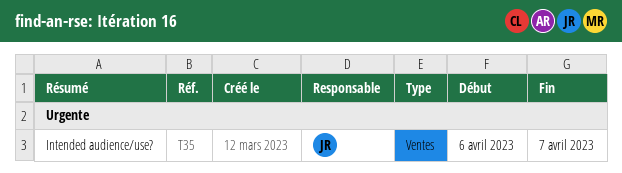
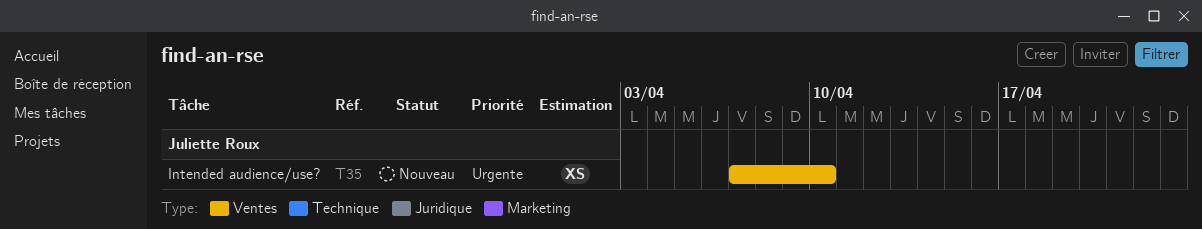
T35, start: Apr 6 -> Apr 7
T35, due: Apr 7 -> Apr 10

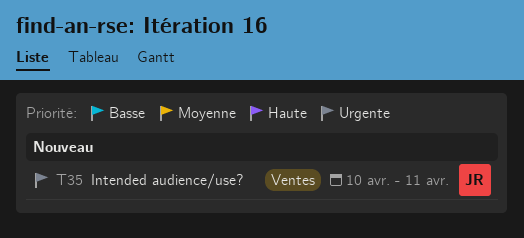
T35, start: Apr 7 -> Apr 10
T35, due: Apr 10 -> Apr 11

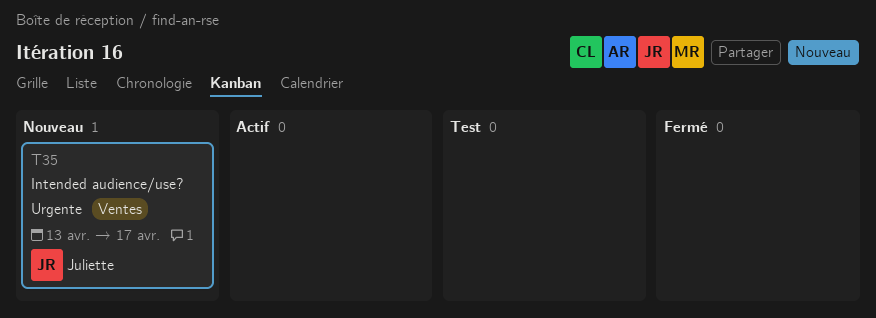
T35, start: Apr 10 -> Apr 13
T35, due: Apr 11 -> Apr 17

